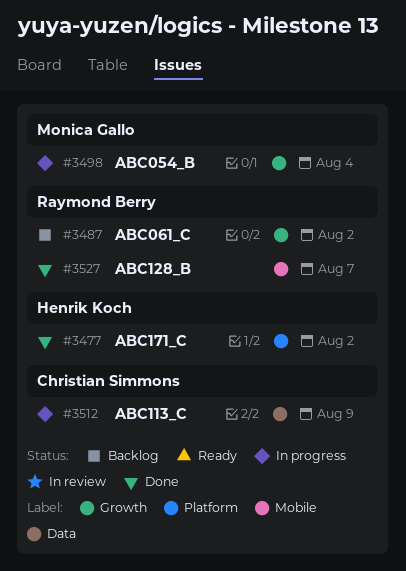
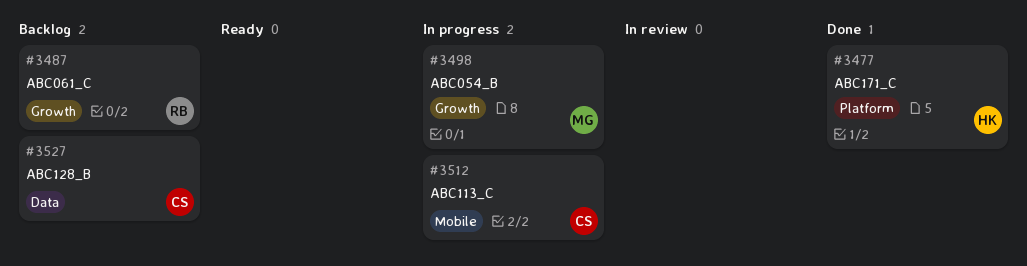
#3512, label: Data -> Mobile
#3527, status: Done -> Backlog
#3527, owner: Raymond Berry -> Christian Simmons
#3527, label: Mobile -> Data

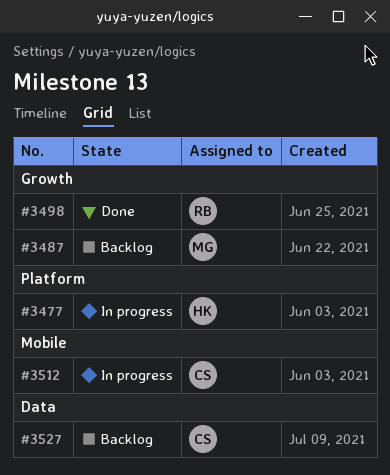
#3477, status: Done -> In progress
#3487, owner: RB -> MG
#3498, status: In progress -> Done
#3498, owner: MG -> RB

